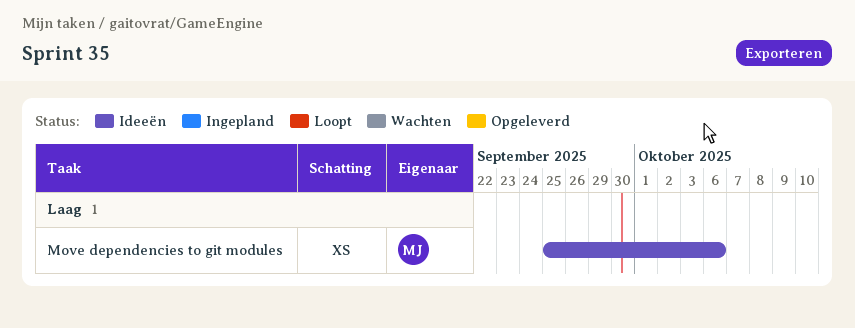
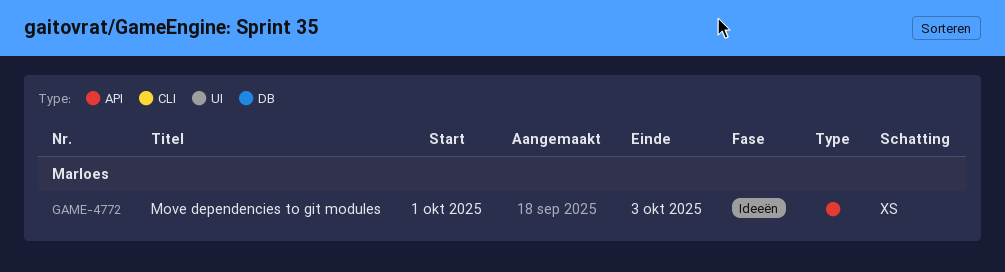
Move dependencies to git modules, start: Sep 25 -> Oct 1
Move dependencies to git modules, due: Oct 6 -> Oct 3

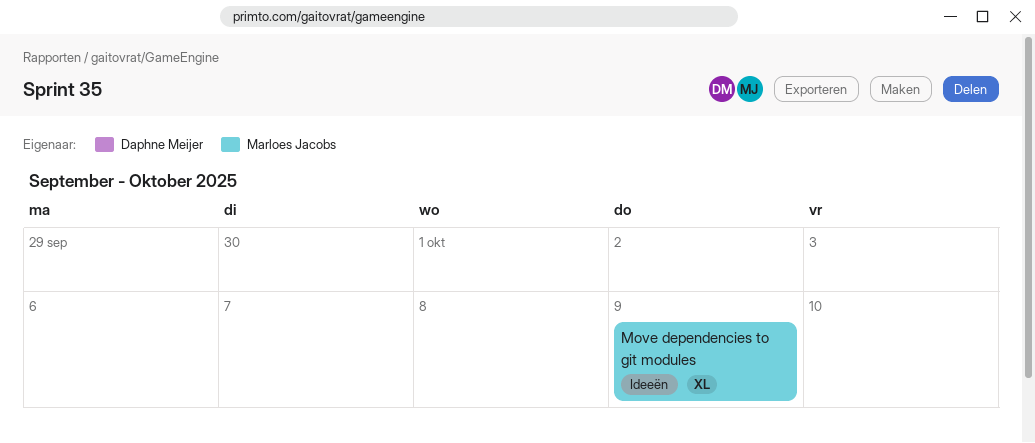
Move dependencies to git modules, estimate: XS -> XL
Move dependencies to git modules, due: Oct 3 -> Oct 9

